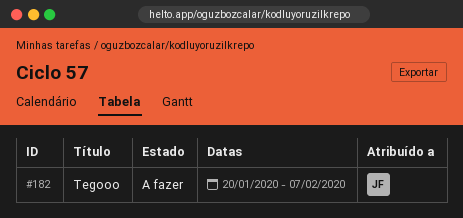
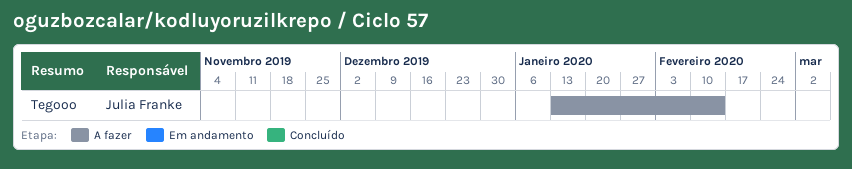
Tegooo, start: Jan 20 -> Jan 13
Tegooo, due: Feb 7 -> Feb 14

